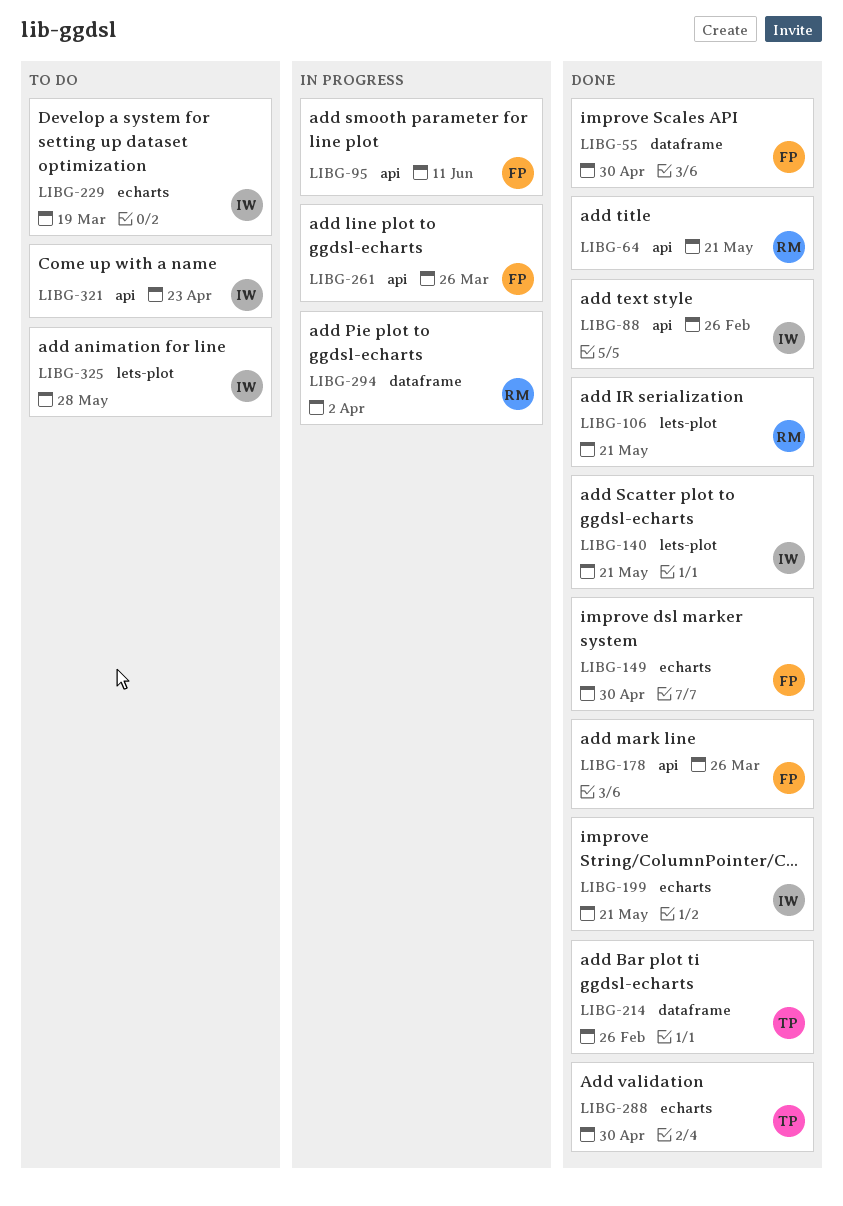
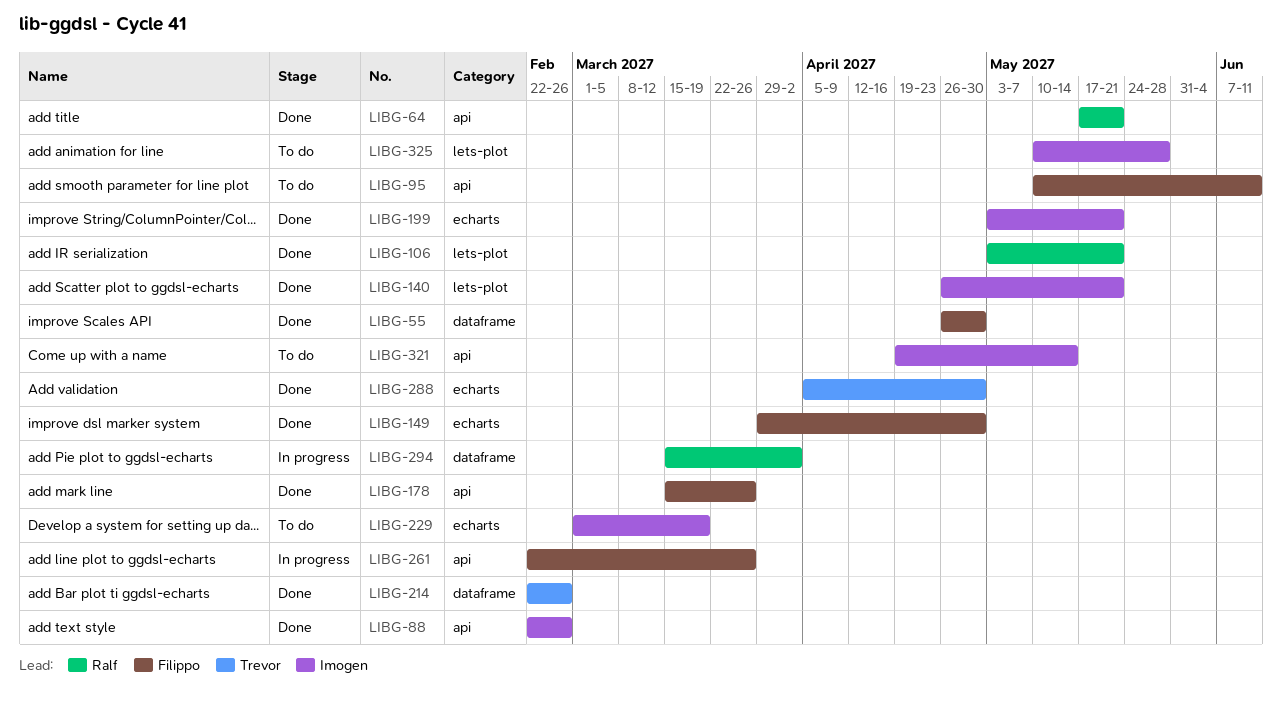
LIBG-95, status: In progress -> To do
LIBG-321, due: Apr 23 -> May 14

